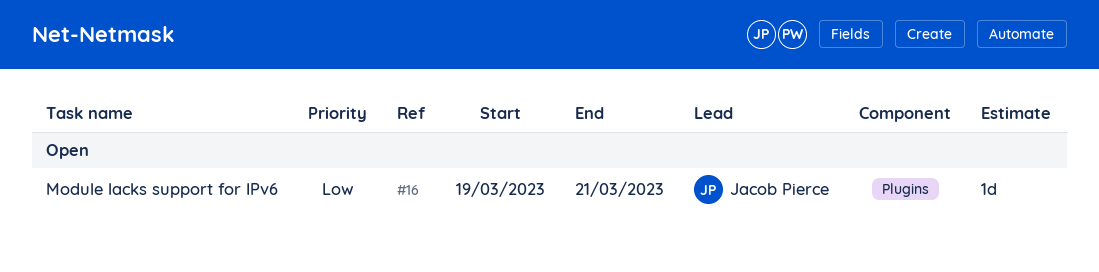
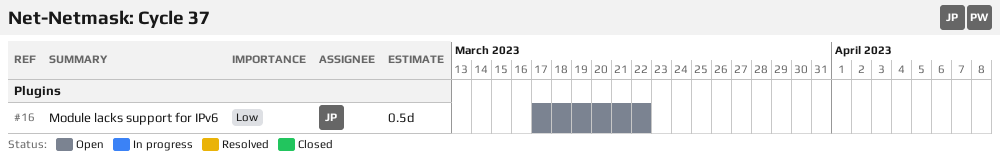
#16, estimate: 1d -> 0.5d
#16, start: Mar 19 -> Mar 17
#16, due: Mar 21 -> Mar 22

